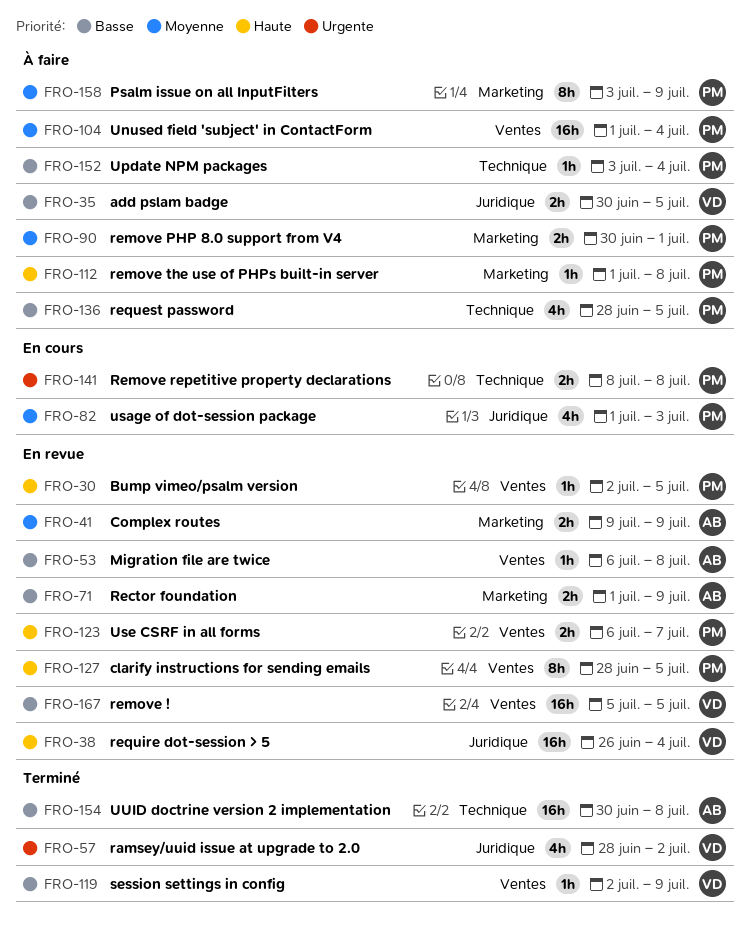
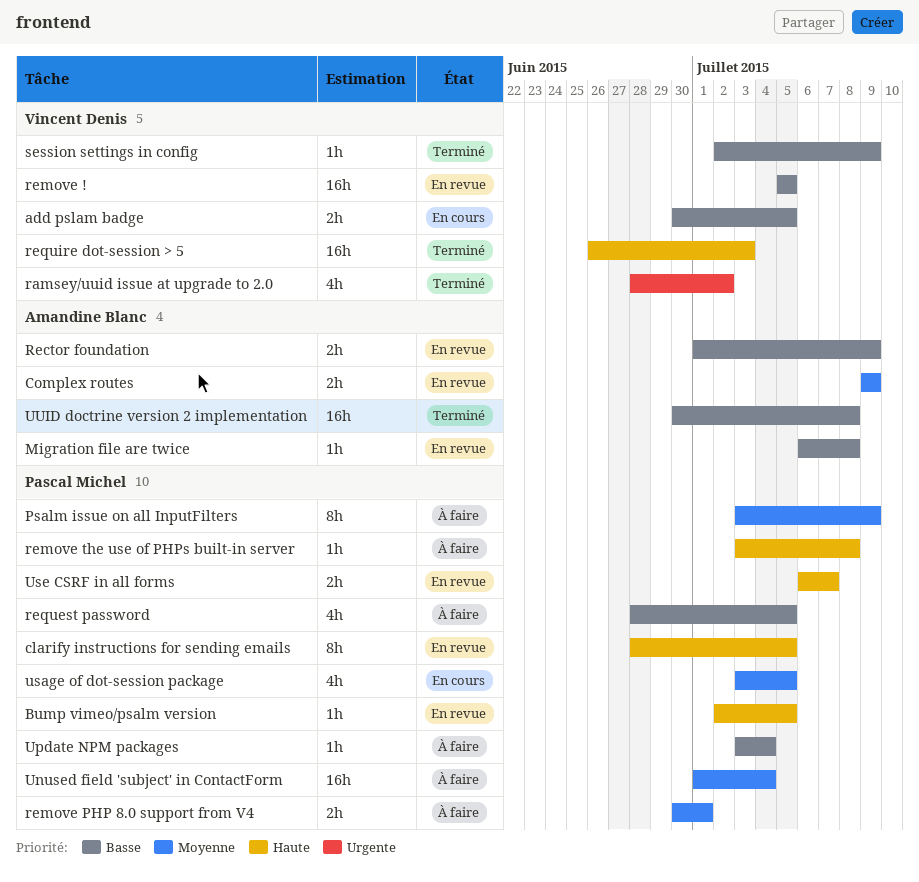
add pslam badge, status: À faire -> En cours
Remove repetitive property declarations: present -> none
remove the use of PHPs built-in server, start: Jul 1 -> Jul 3
require dot-session > 5, status: En revue -> Terminé
require dot-session > 5, due: Jul 4 -> Jul 3
usage of dot-session package, start: Jul 1 -> Jul 3
usage of dot-session package, due: Jul 3 -> Jul 5

